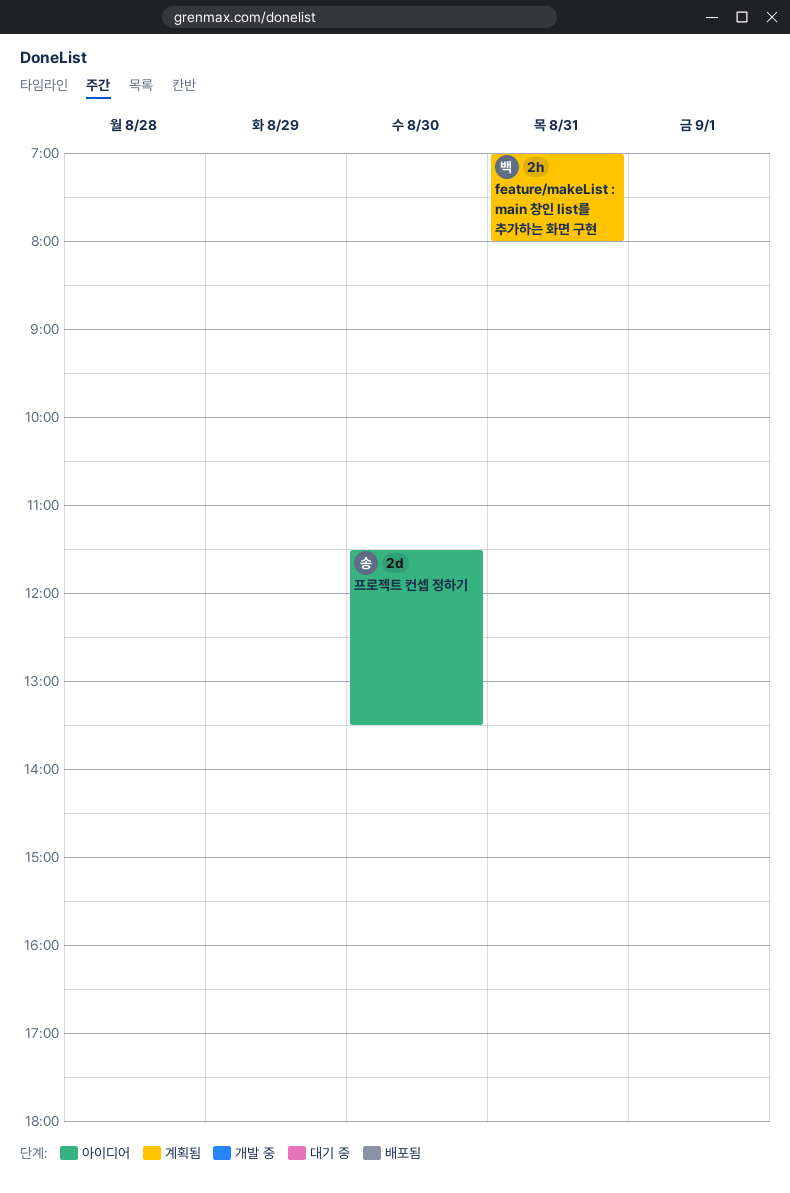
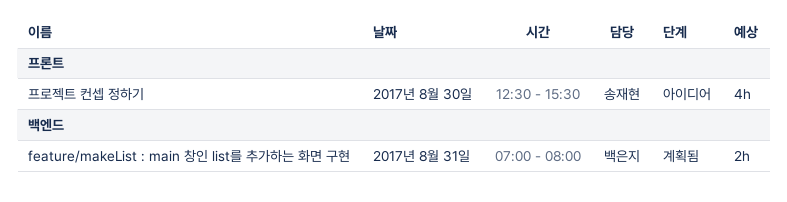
프로젝트 컨셉 정하기, estimate: 2d -> 4h
프로젝트 컨셉 정하기, begins: 11:30 -> 12:30
프로젝트 컨셉 정하기, ends: 13:30 -> 15:30

